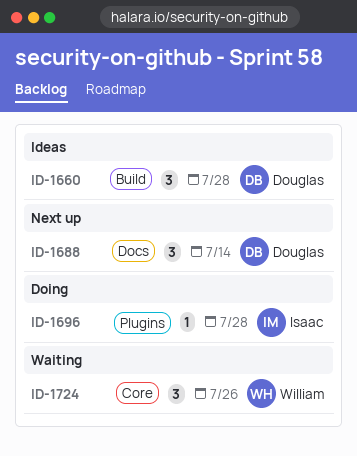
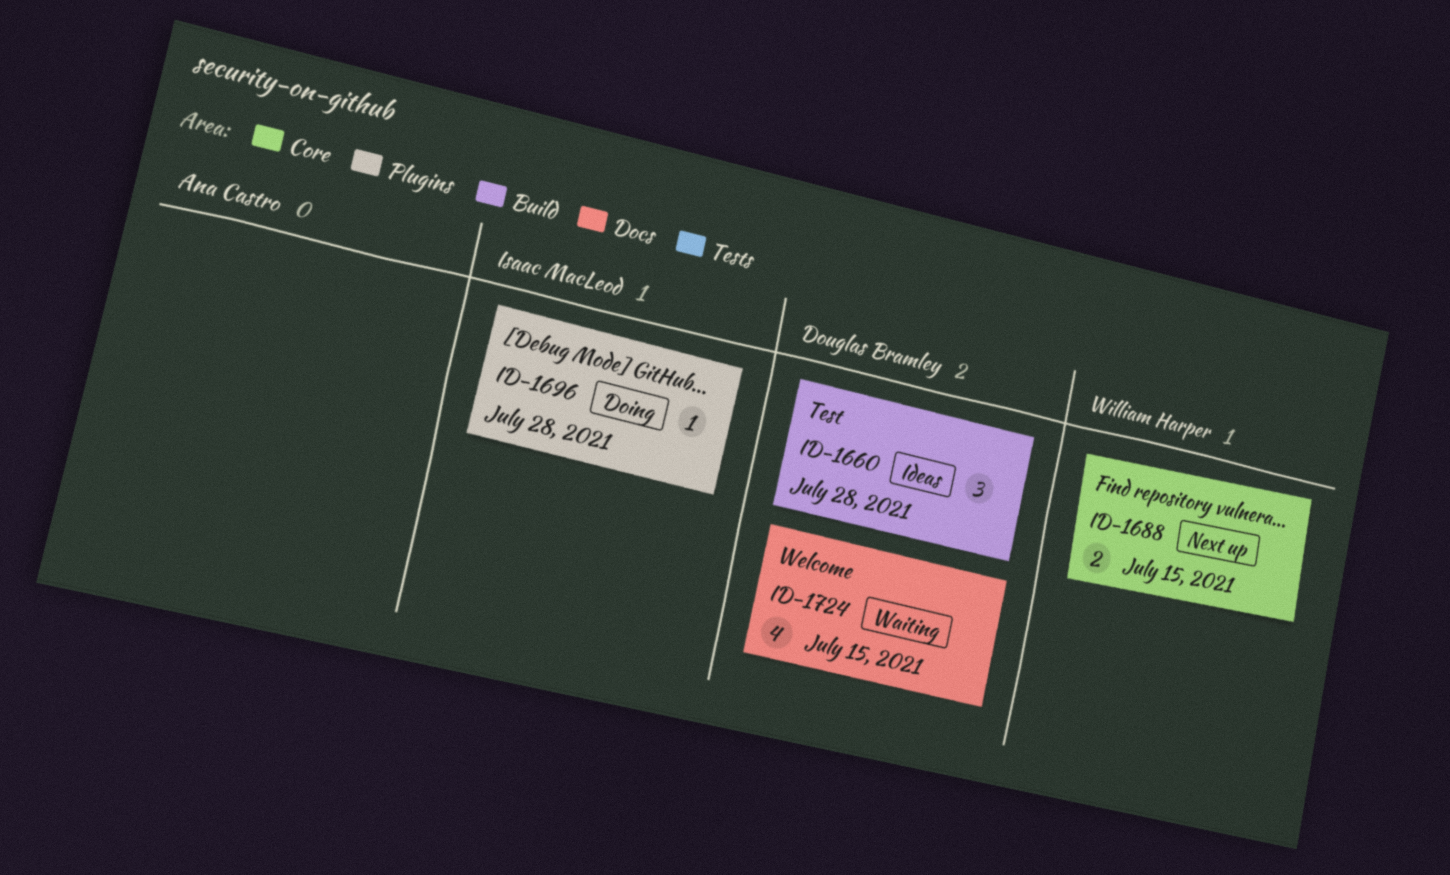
ID-1688, owner: Douglas Bramley -> William Harper
ID-1688, label: Docs -> Core
ID-1688, estimate: 3 -> 2
ID-1688, due: Jul 14 -> Jul 15
ID-1724, owner: William Harper -> Douglas Bramley
ID-1724, label: Core -> Docs
ID-1724, estimate: 3 -> 4
ID-1724, due: Jul 26 -> Jul 15

